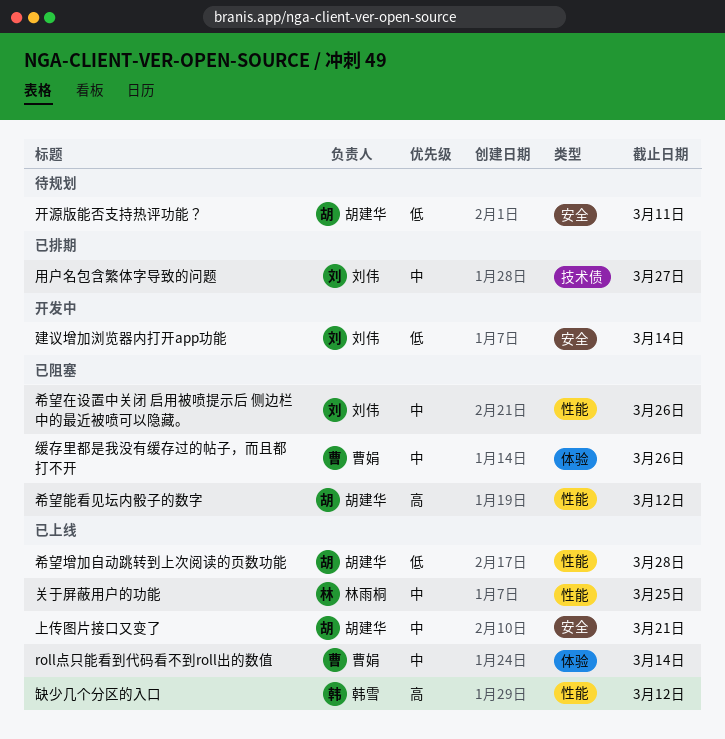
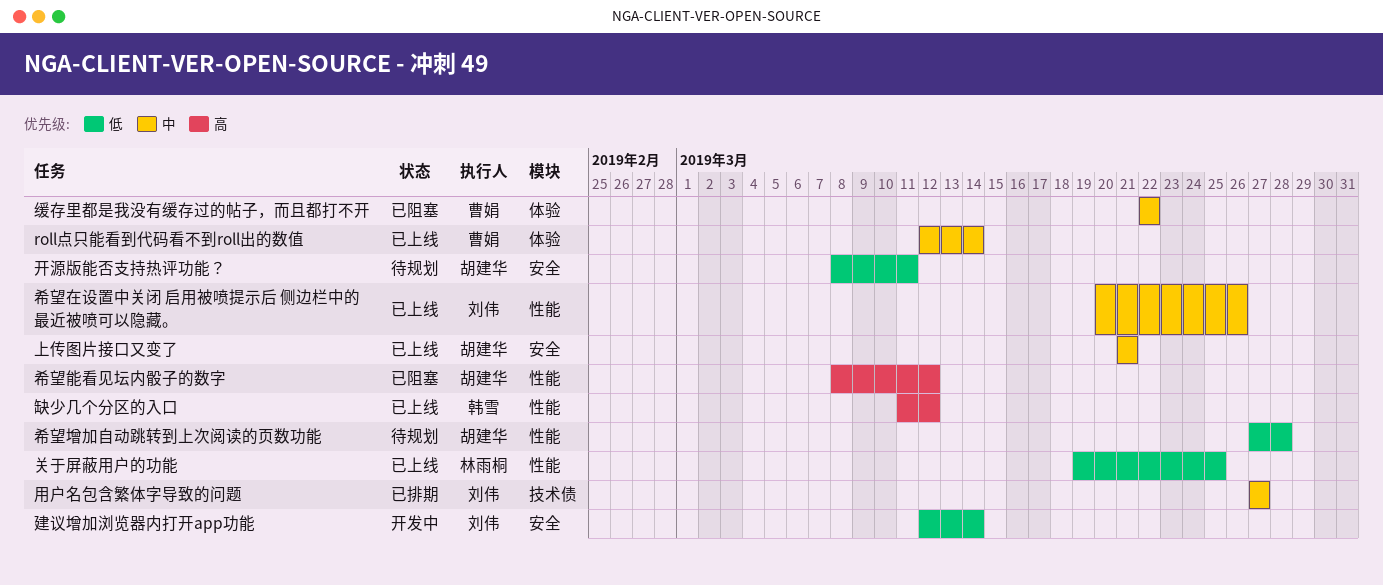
关于屏蔽用户的功能, priority: 中 -> 低
希望在设置中关闭 启用被喷提示后 侧边栏中的最近被喷可以隐藏。, status: 已阻塞 -> 已上线
希望增加自动跳转到上次阅读的页数功能, status: 已上线 -> 待规划
缓存里都是我没有缓存过的帖子，而且都打不开, due: Mar 26 -> Mar 22

